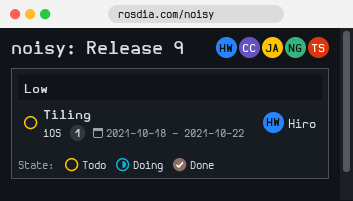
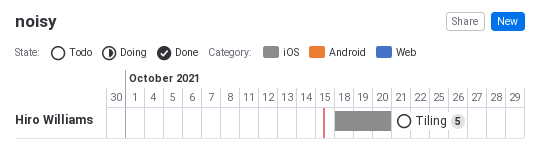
Tiling, estimate: 1 -> 5
Tiling, due: Oct 22 -> Oct 20

